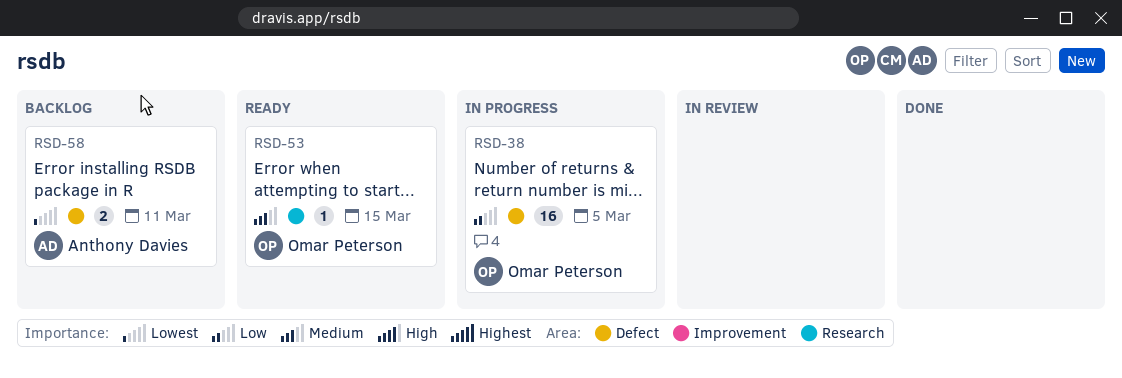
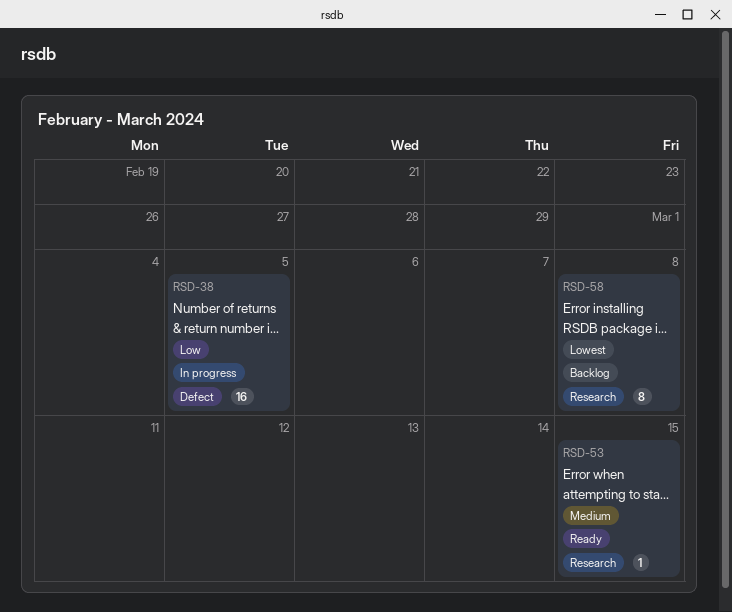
RSD-58, label: Defect -> Research
RSD-58, estimate: 2 -> 8
RSD-58, due: Mar 11 -> Mar 8

